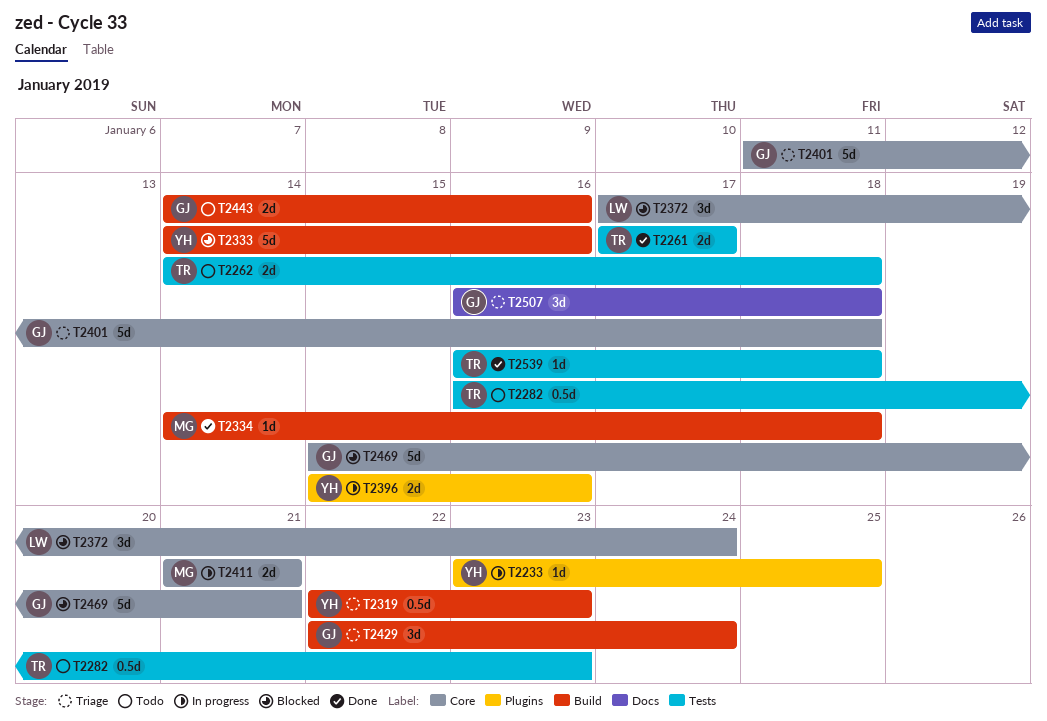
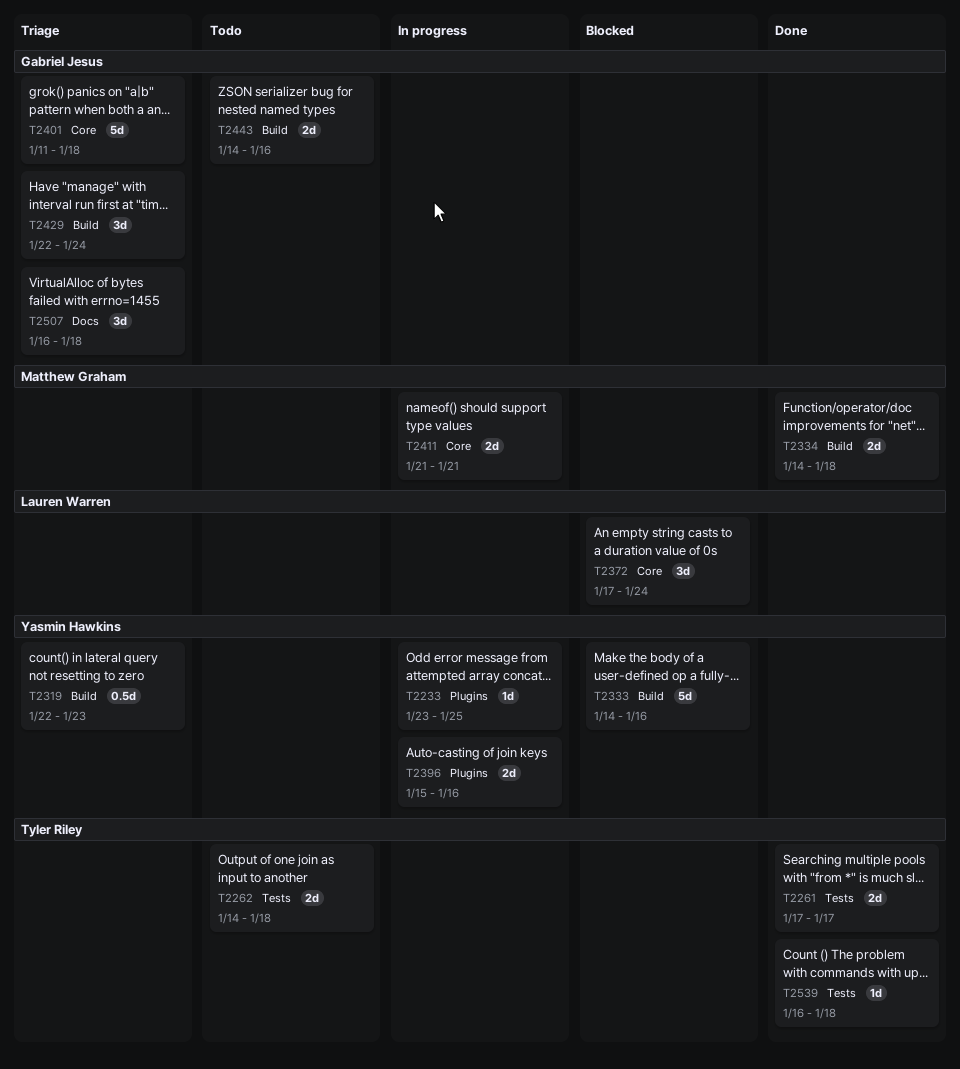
T2282: present -> none
T2334, estimate: 1d -> 2d
T2469: present -> none

